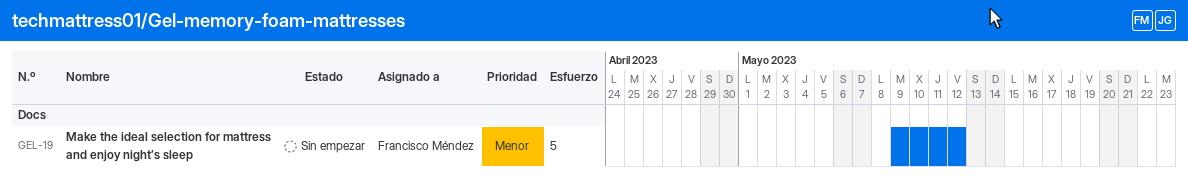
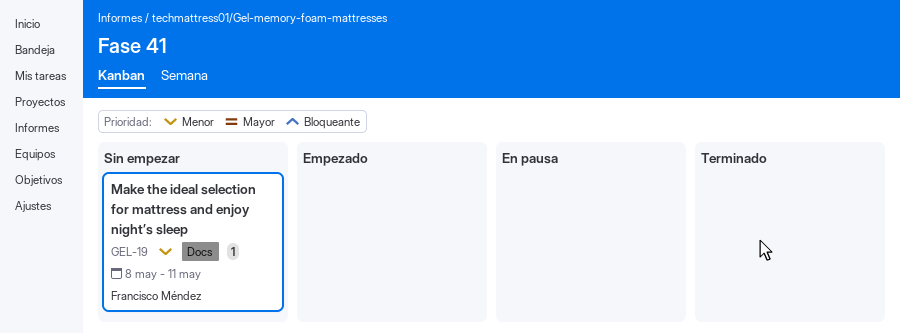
GEL-19, estimate: 5 -> 1
GEL-19, start: May 9 -> May 8
GEL-19, due: May 12 -> May 11

